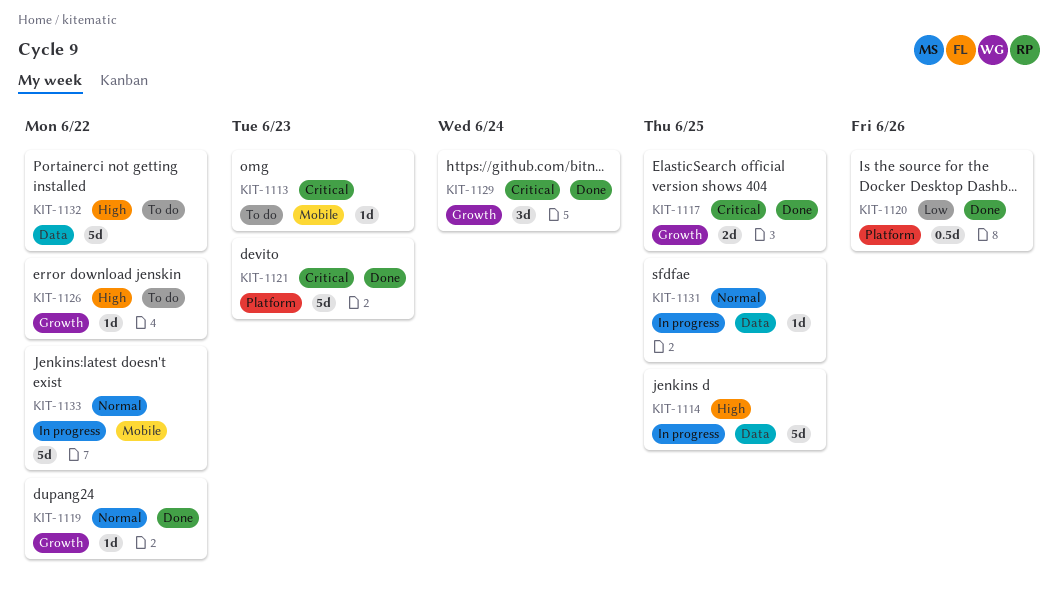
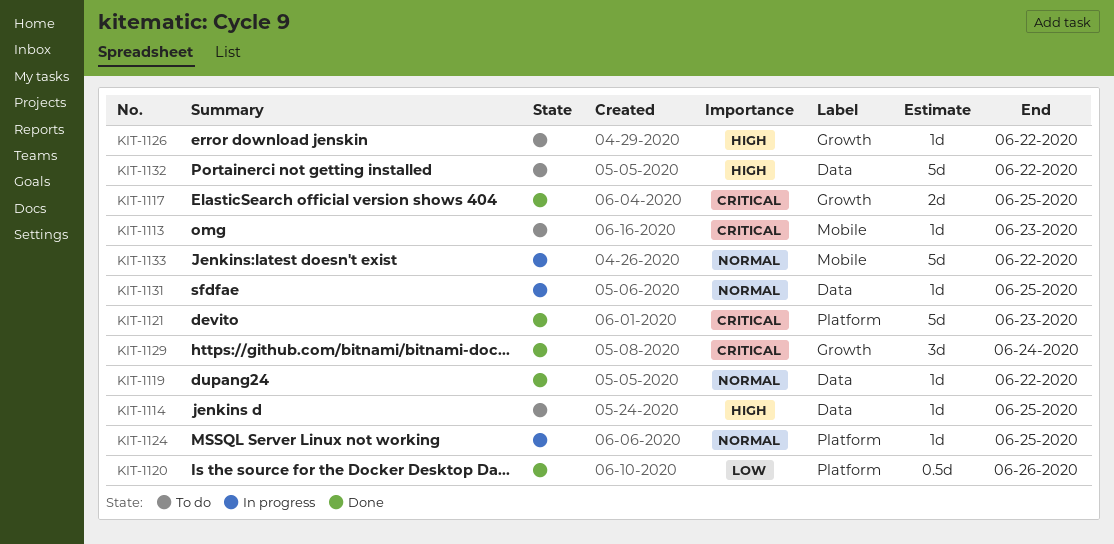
KIT-1114, status: In progress -> To do
KIT-1114, estimate: 5d -> 1d
KIT-1119, label: Growth -> Data
KIT-1124: none -> present

